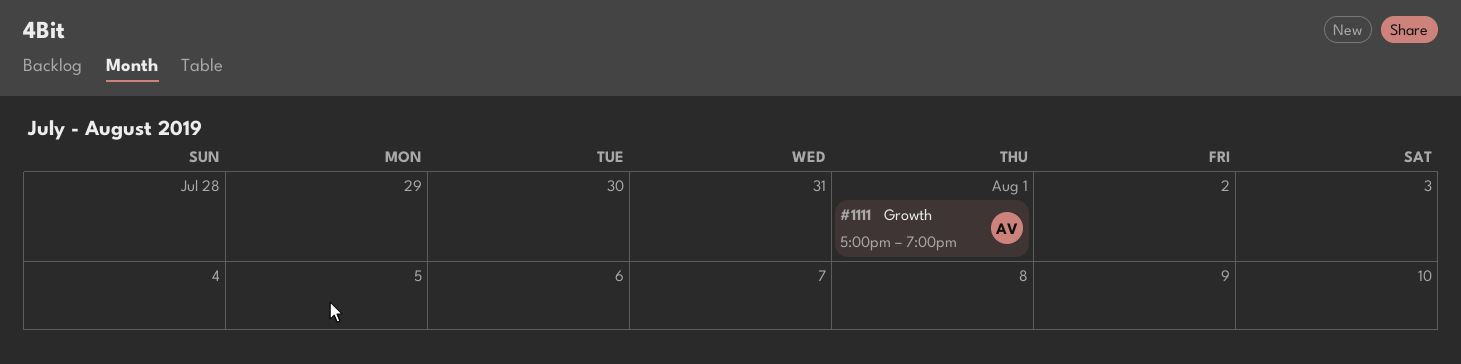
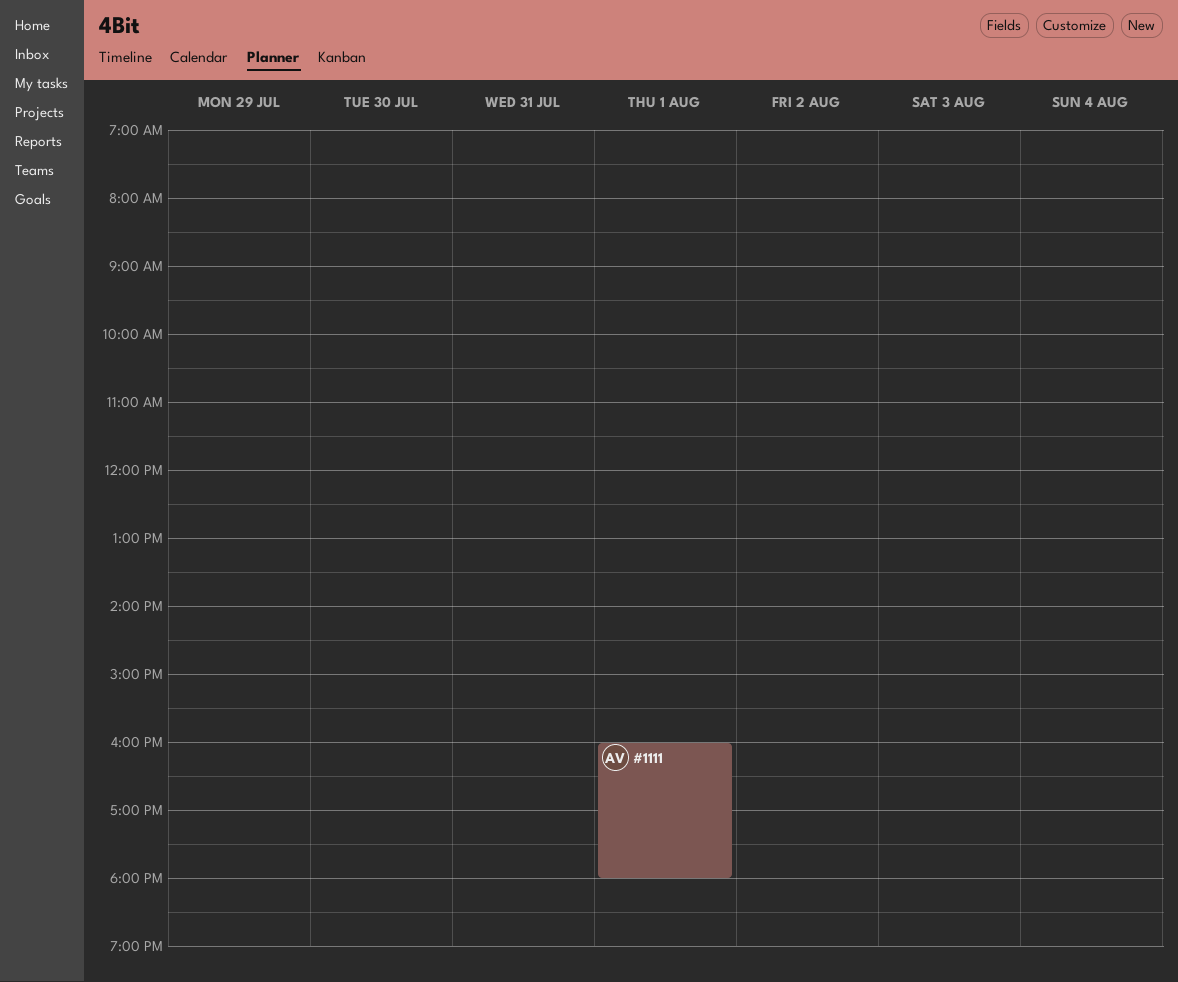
#1111, begins: 17:00 -> 16:00
#1111, ends: 19:00 -> 18:00

